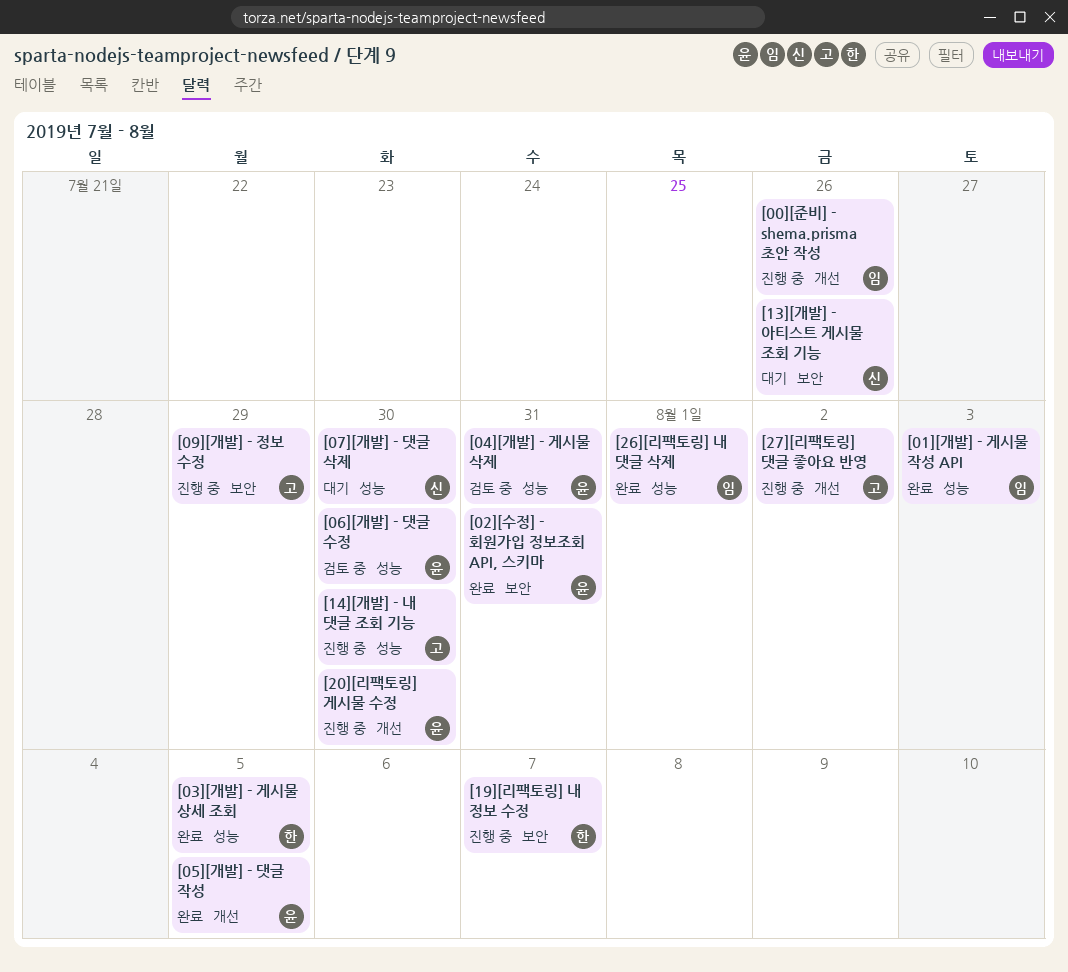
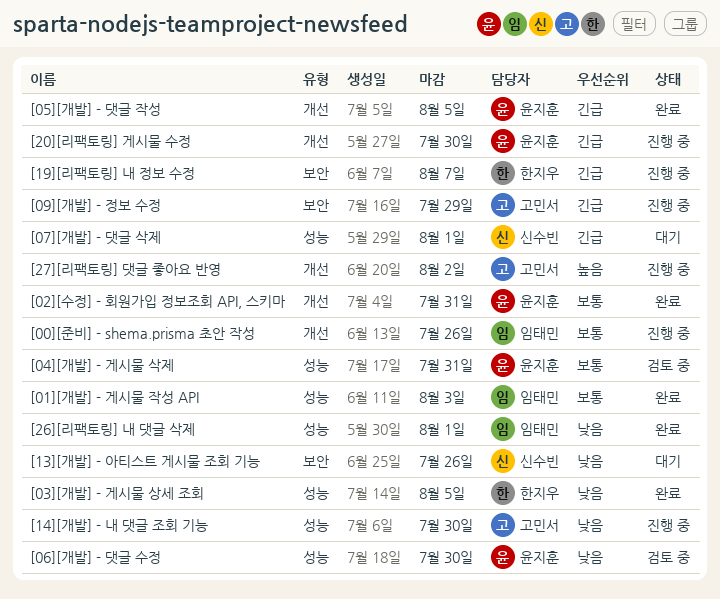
[02][수정] - 회원가입 정보조회 API, 스키마, label: 보안 -> 개선
[07][개발] - 댓글 삭제, due: Jul 30 -> Aug 1

